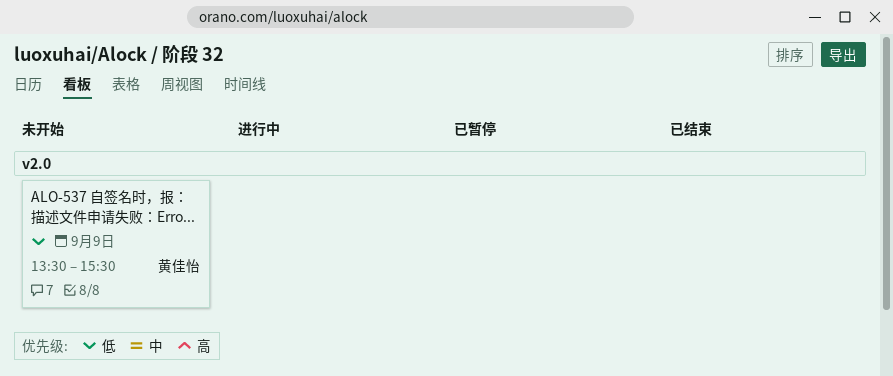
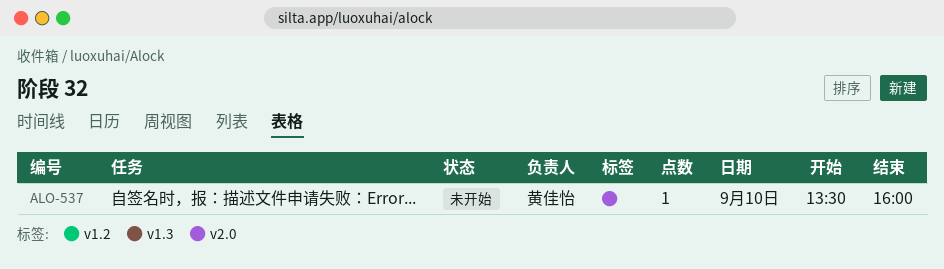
ALO-537, day: Sep 9 -> Sep 10
ALO-537, ends: 15:30 -> 16:00

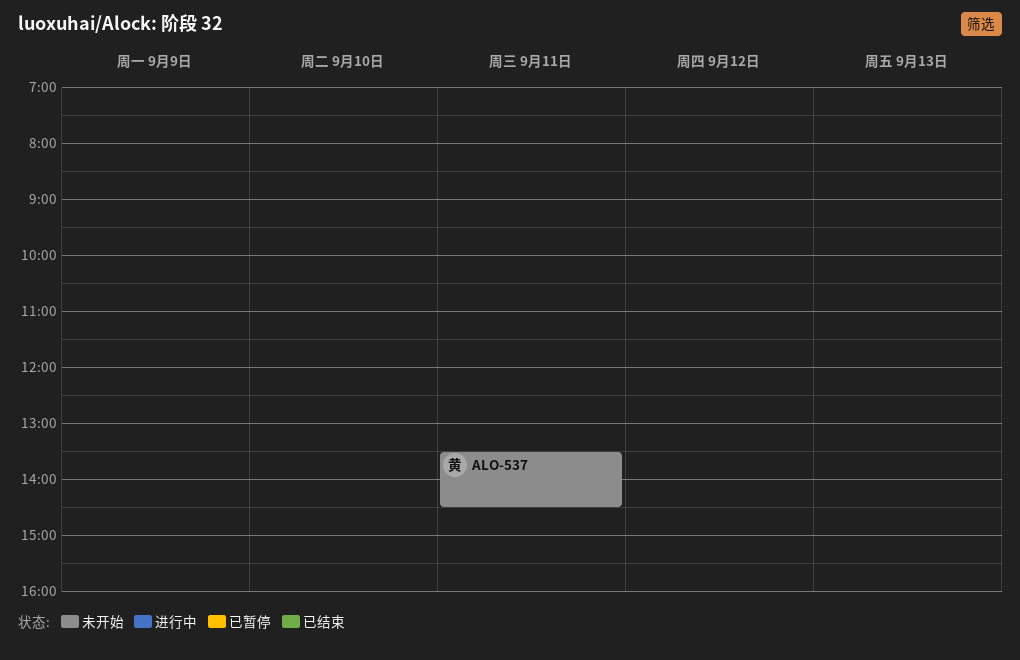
ALO-537, day: Sep 10 -> Sep 11
ALO-537, ends: 16:00 -> 14:30

